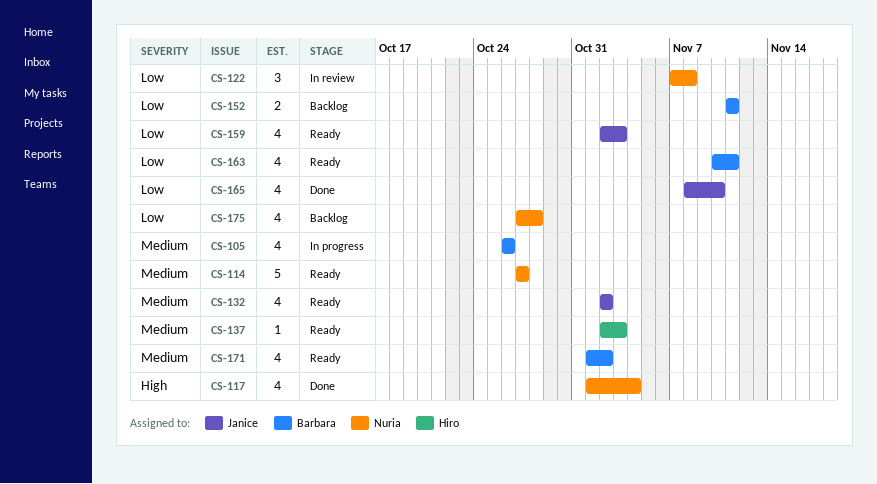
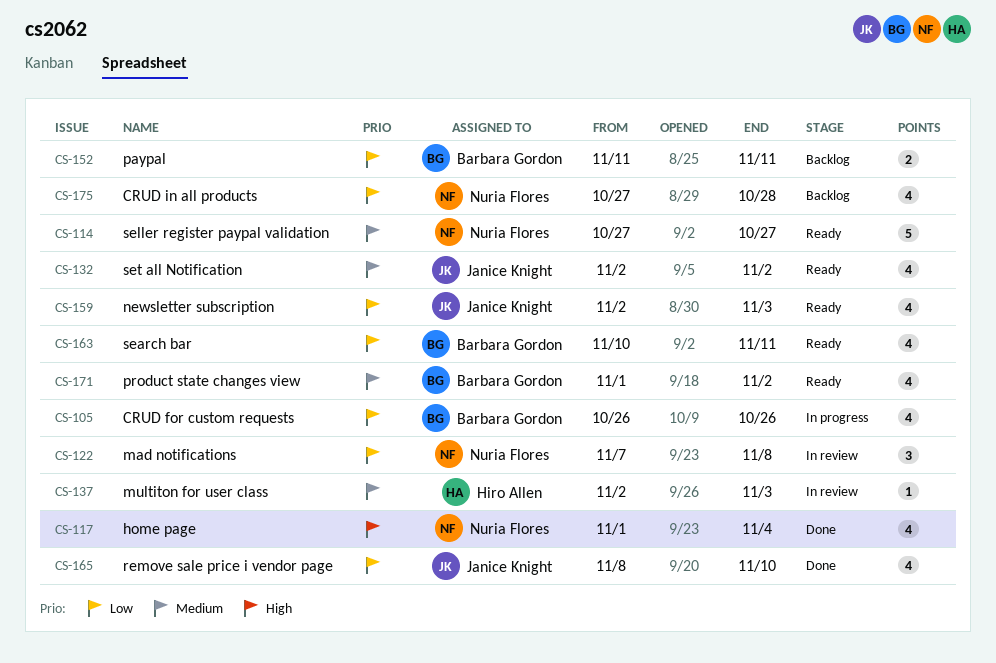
CS-105, priority: Medium -> Low
CS-137, status: Ready -> In review

